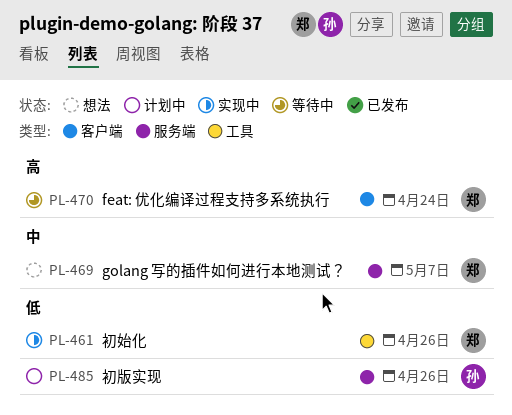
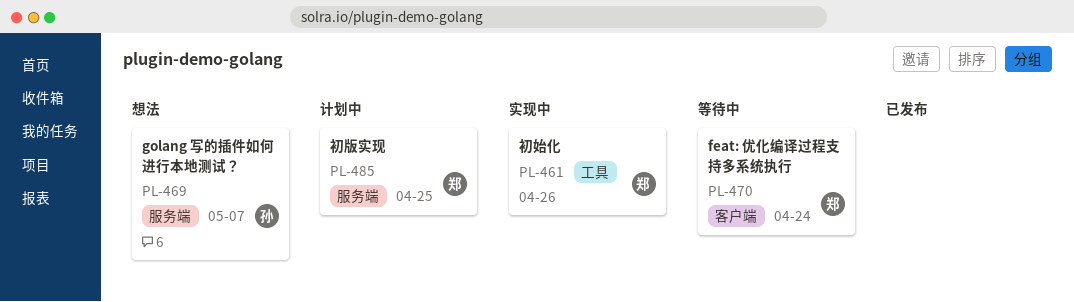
PL-469, owner: 郑 -> 孙
PL-485, owner: 孙 -> 郑
PL-485, due: Apr 26 -> Apr 25

